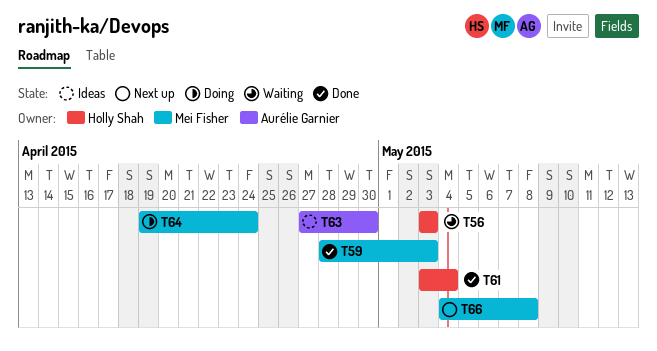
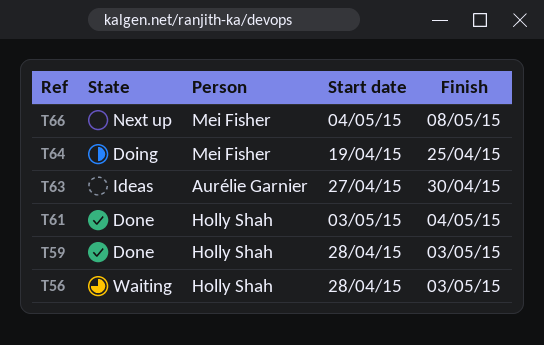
T56, start: May 3 -> Apr 28
T59, owner: Mei Fisher -> Holly Shah
T64, due: Apr 24 -> Apr 25

